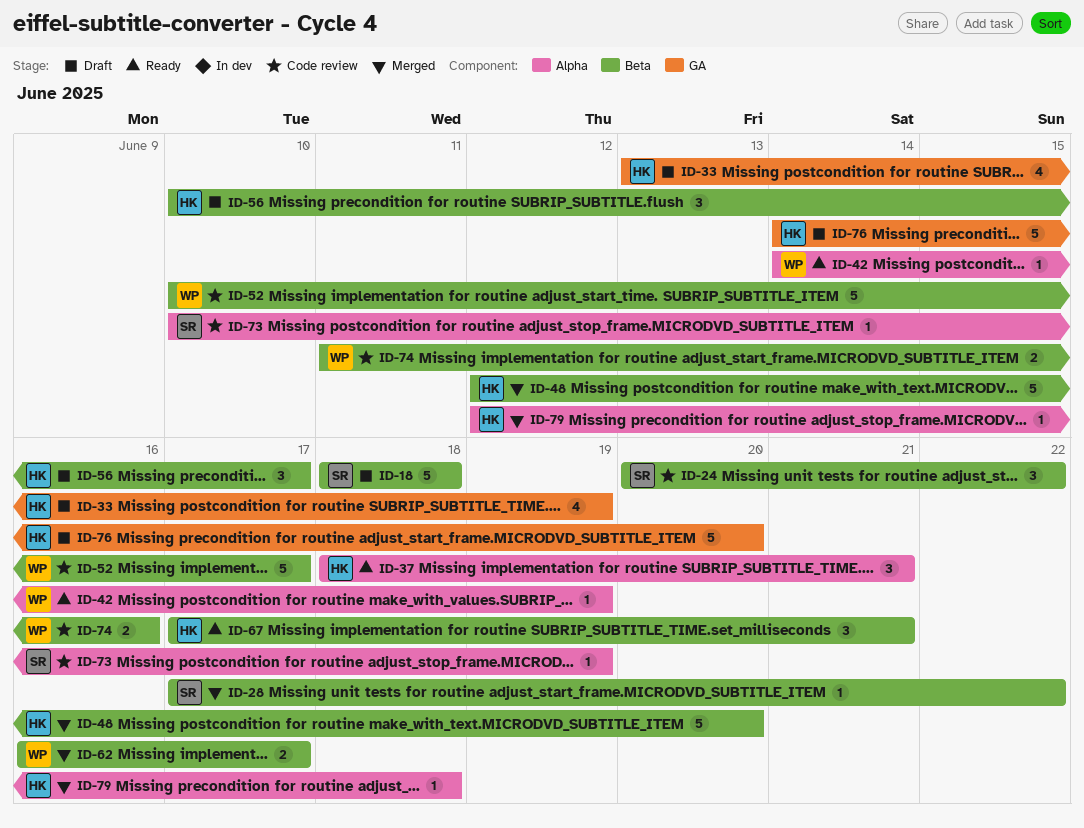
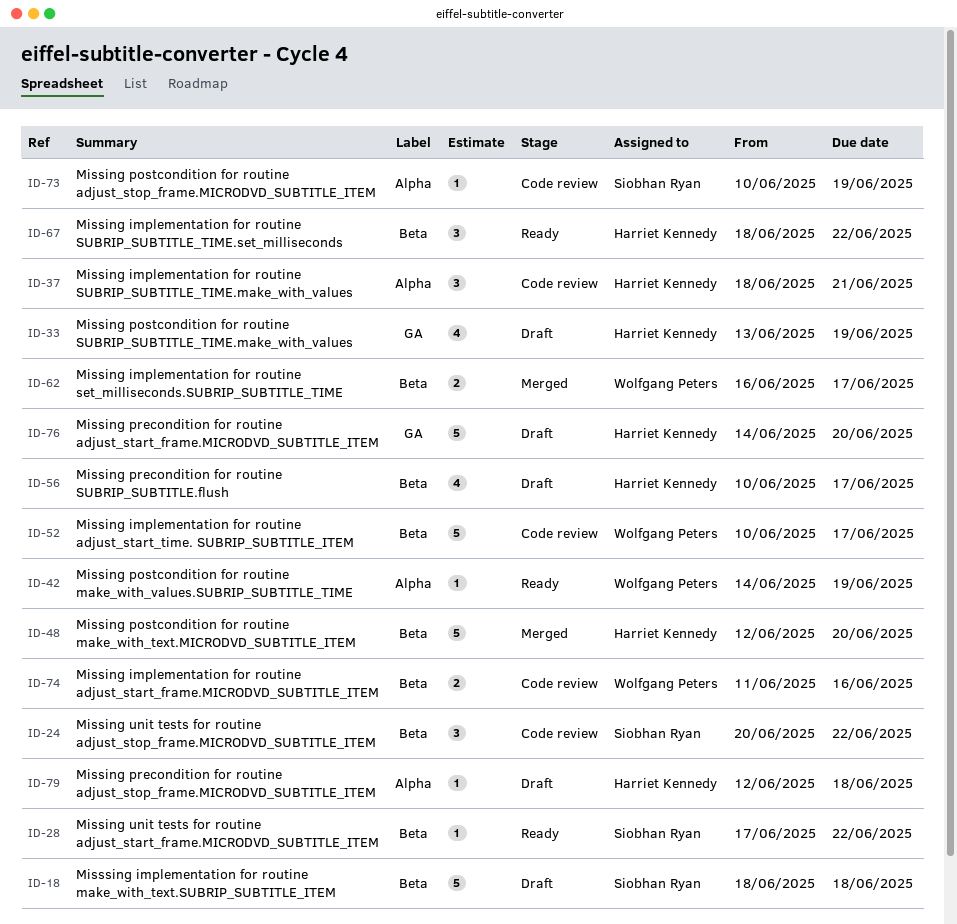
ID-28, status: Merged -> Ready
ID-37, status: Ready -> Code review
ID-56, estimate: 3 -> 4
ID-67, start: Jun 17 -> Jun 18
ID-67, due: Jun 21 -> Jun 22
ID-79, status: Merged -> Draft

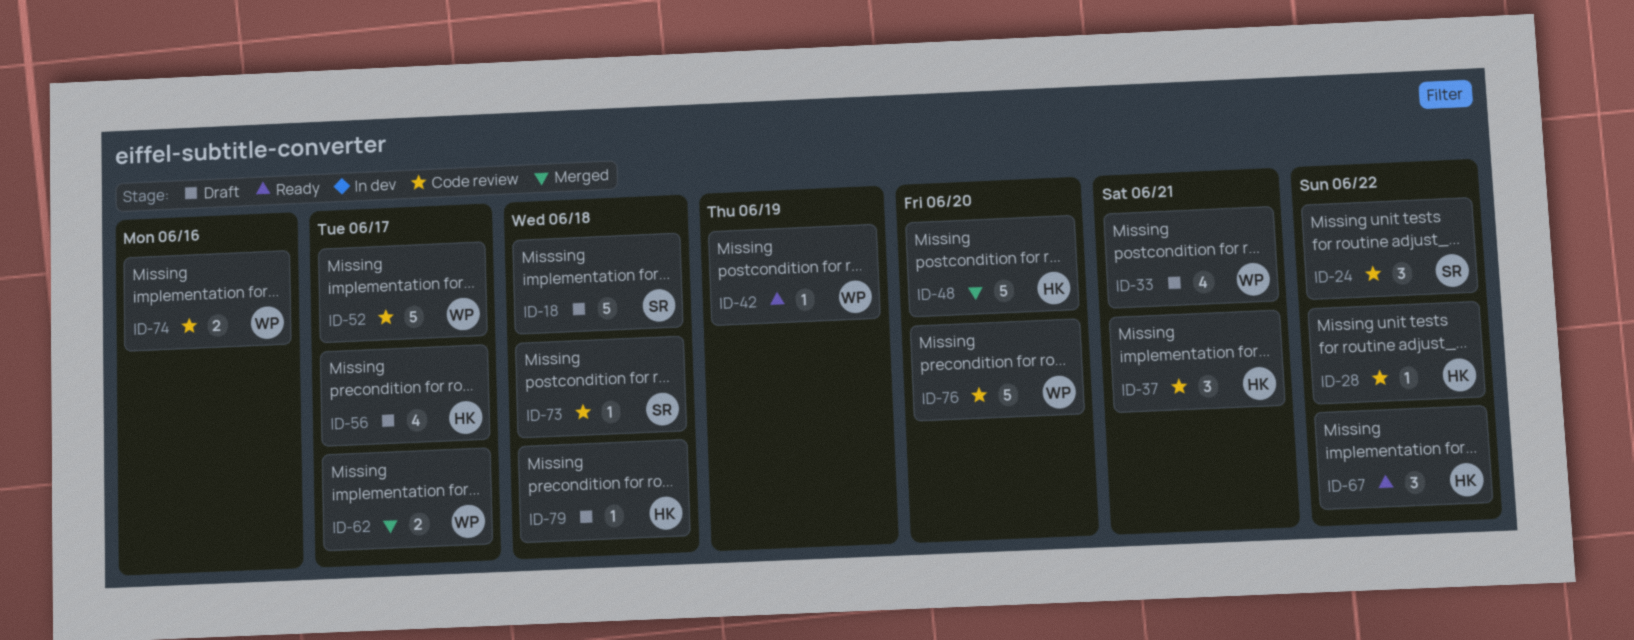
ID-28, status: Ready -> Code review
ID-28, owner: Siobhan Ryan -> Harriet Kennedy
ID-33, owner: Harriet Kennedy -> Wolfgang Peters
ID-33, due: Jun 19 -> Jun 21
ID-73, due: Jun 19 -> Jun 18
ID-76, status: Draft -> Code review
ID-76, owner: Harriet Kennedy -> Wolfgang Peters

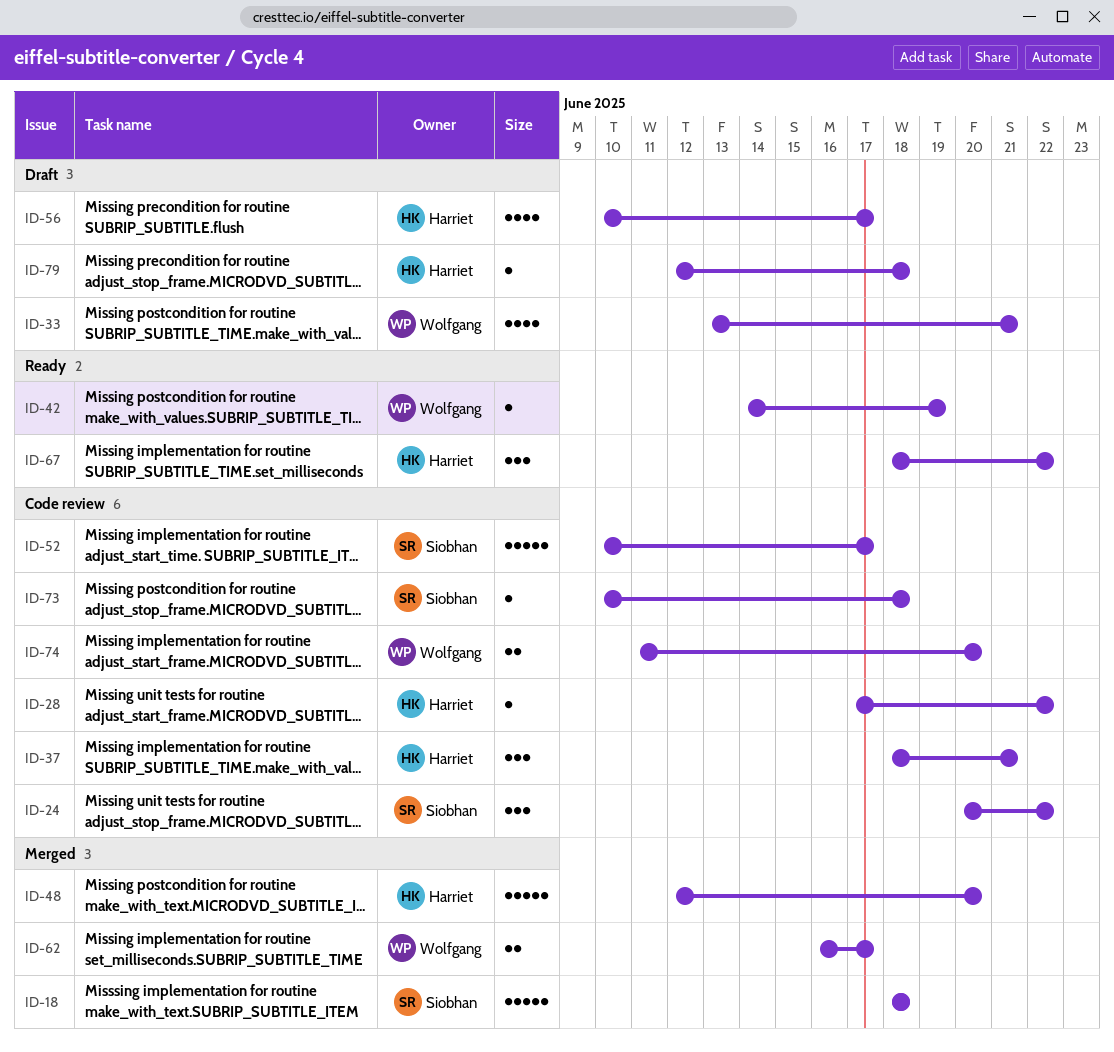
ID-18, status: Draft -> Merged
ID-52, owner: Wolfgang -> Siobhan
ID-74, due: Jun 16 -> Jun 20
ID-76: present -> none

